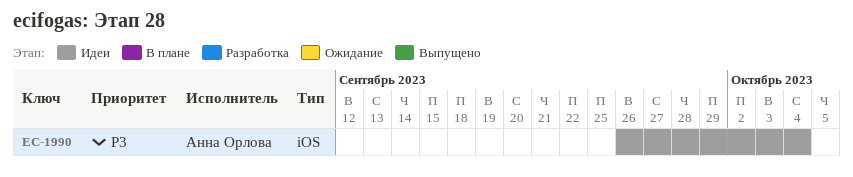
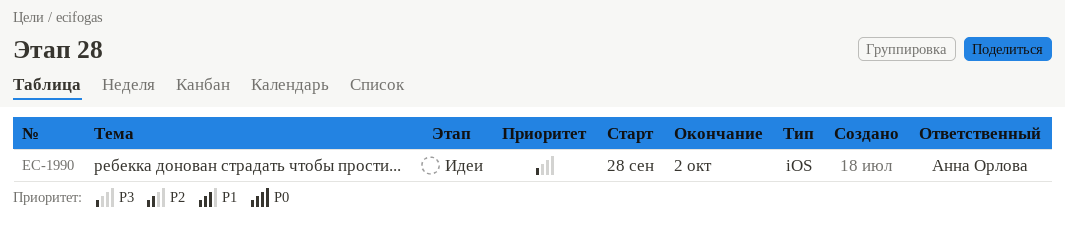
EC-1990, start: Sep 26 -> Sep 28
EC-1990, due: Oct 4 -> Oct 2

